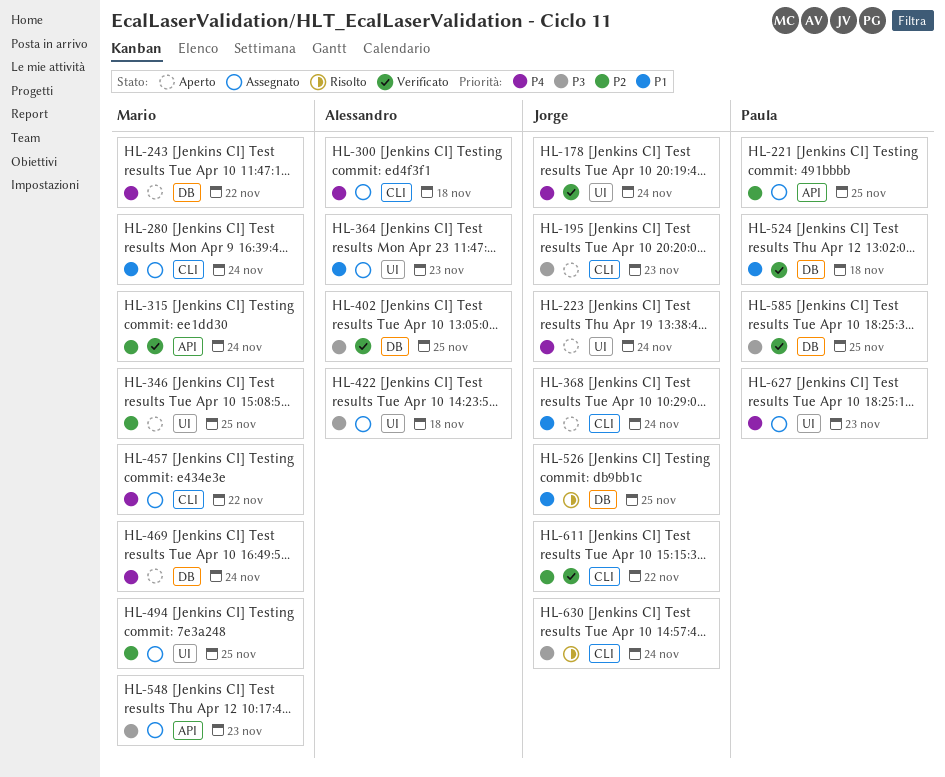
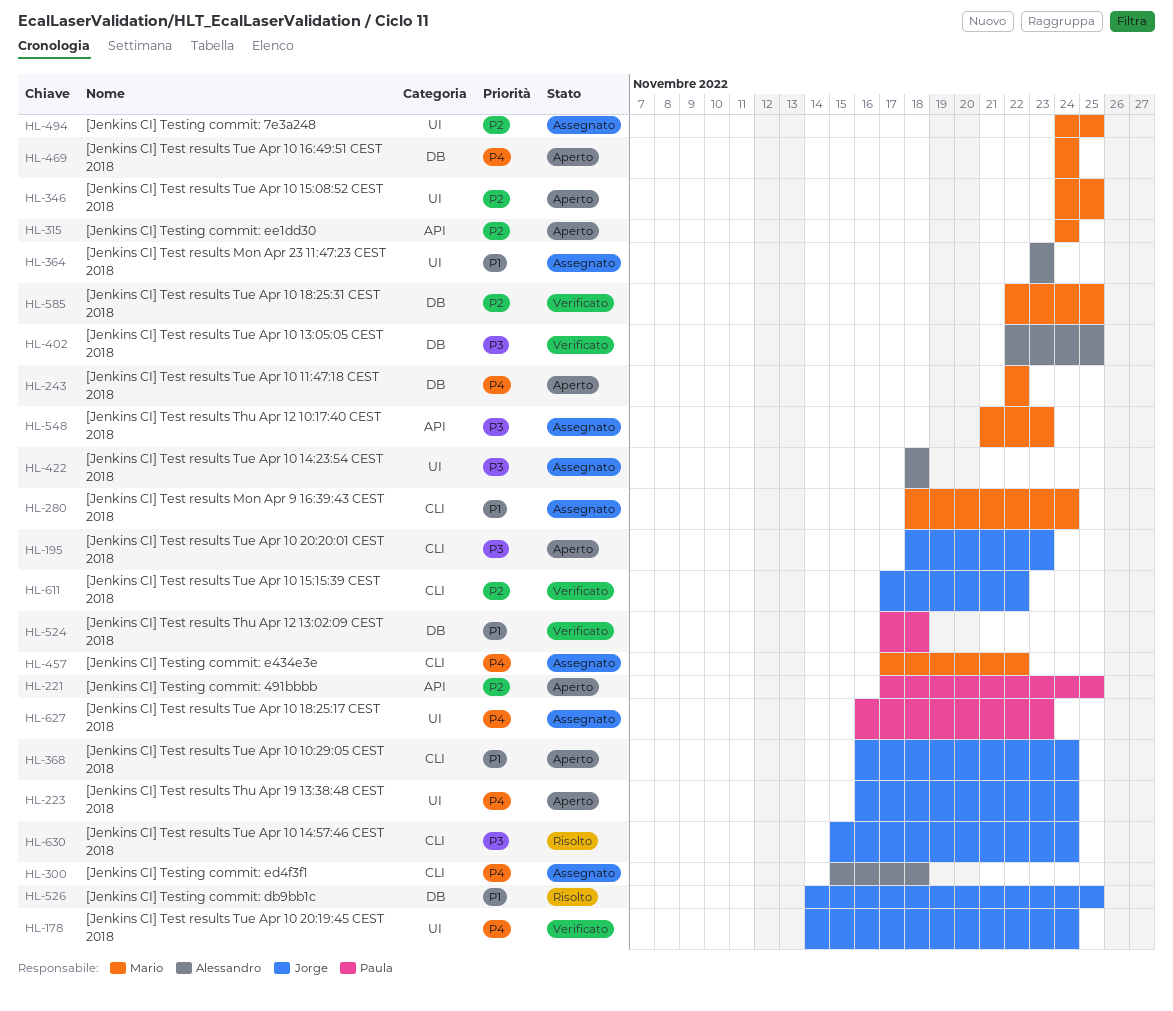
HL-221, status: Assegnato -> Aperto
HL-315, status: Verificato -> Aperto
HL-585, owner: Paula -> Mario
HL-585, priority: P3 -> P2

